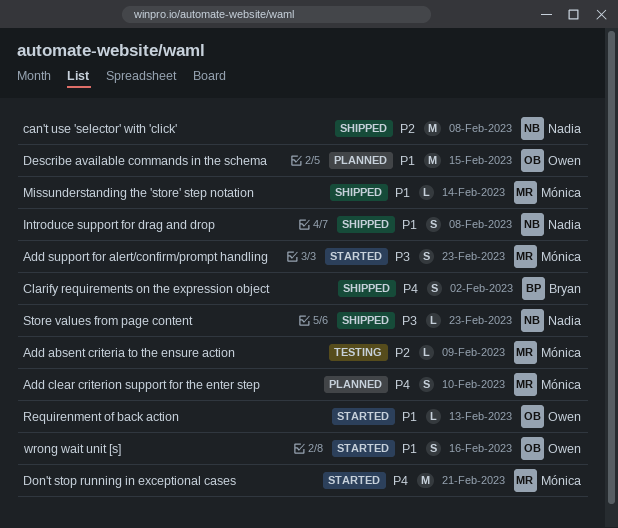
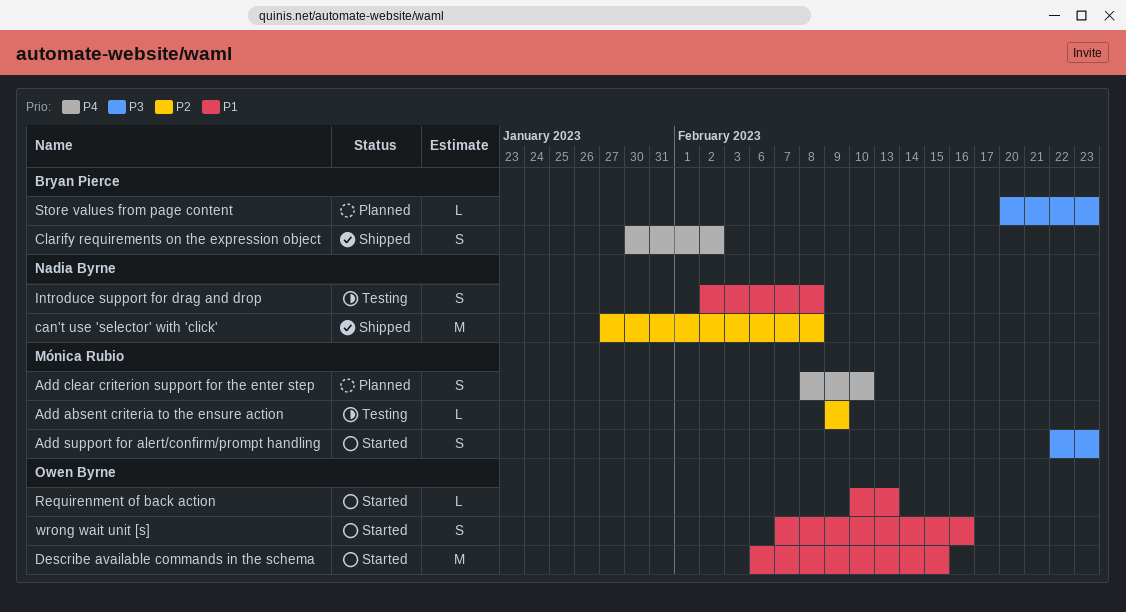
Describe available commands in the schema, status: Planned -> Started
Don't stop running in exceptional cases: present -> none
Introduce support for drag and drop, status: Shipped -> Testing
Missunderstanding the 'store' step notation: present -> none
Store values from page content, status: Shipped -> Planned
Store values from page content, owner: Nadia Byrne -> Bryan Pierce

